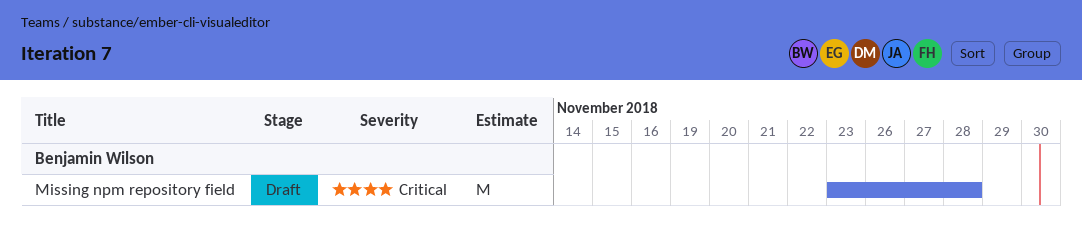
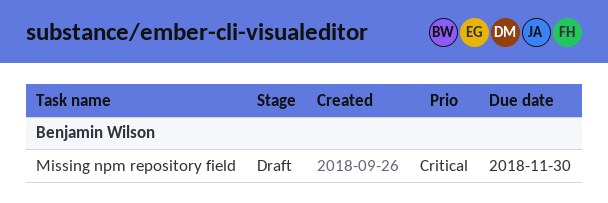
Missing npm repository field, due: Nov 28 -> Nov 30

